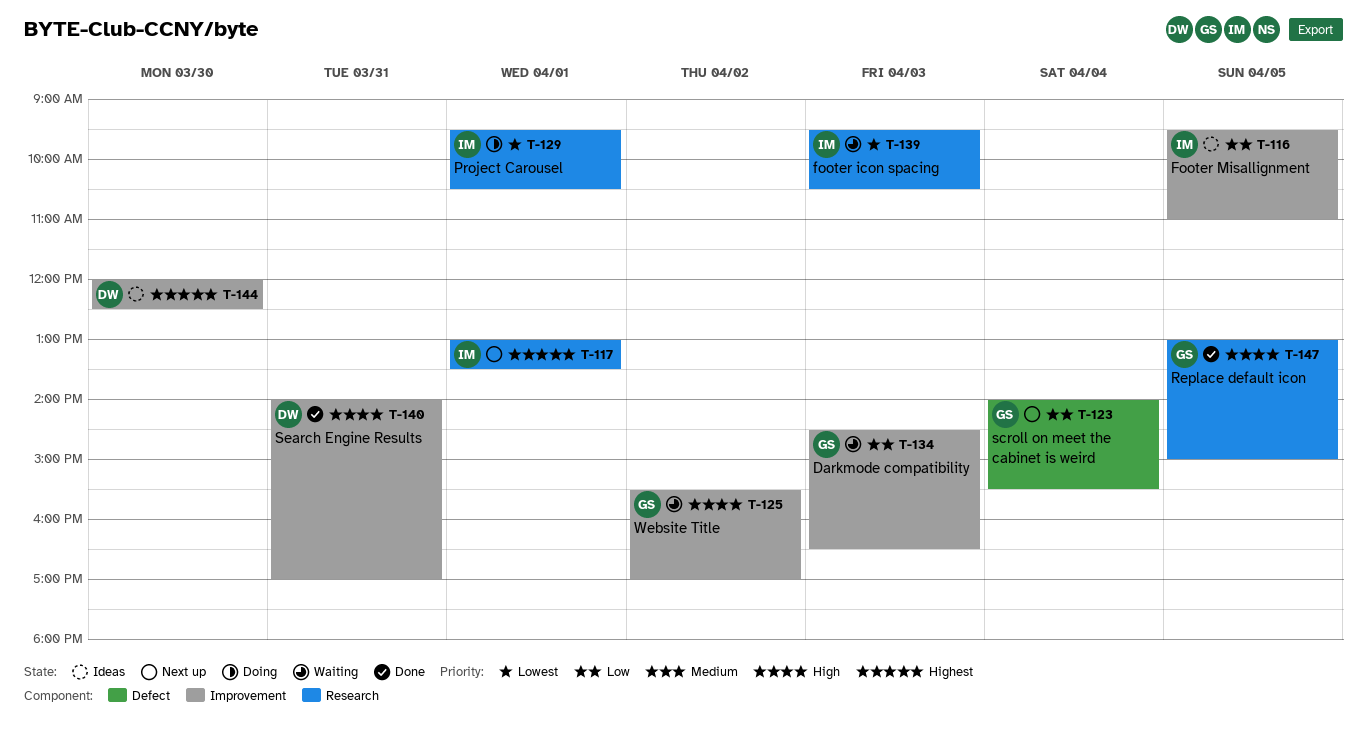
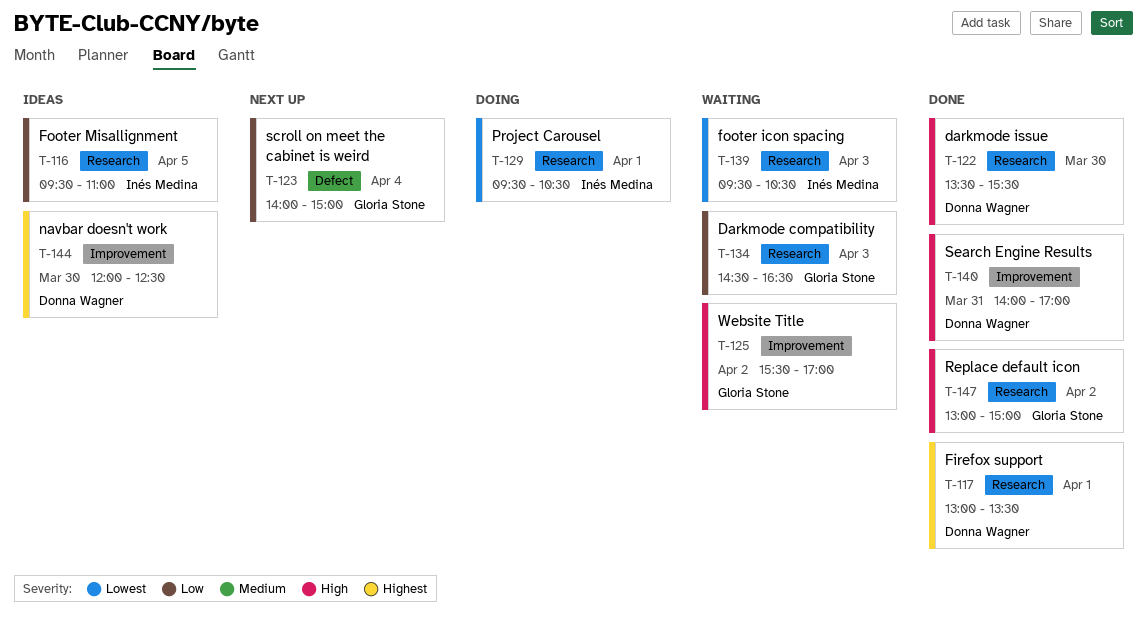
T-116, label: Improvement -> Research
T-117, status: Next up -> Done
T-117, owner: Inés Medina -> Donna Wagner
T-122: none -> present
T-123, ends: 15:30 -> 15:00
T-134, label: Improvement -> Research
T-147, day: Apr 5 -> Apr 2

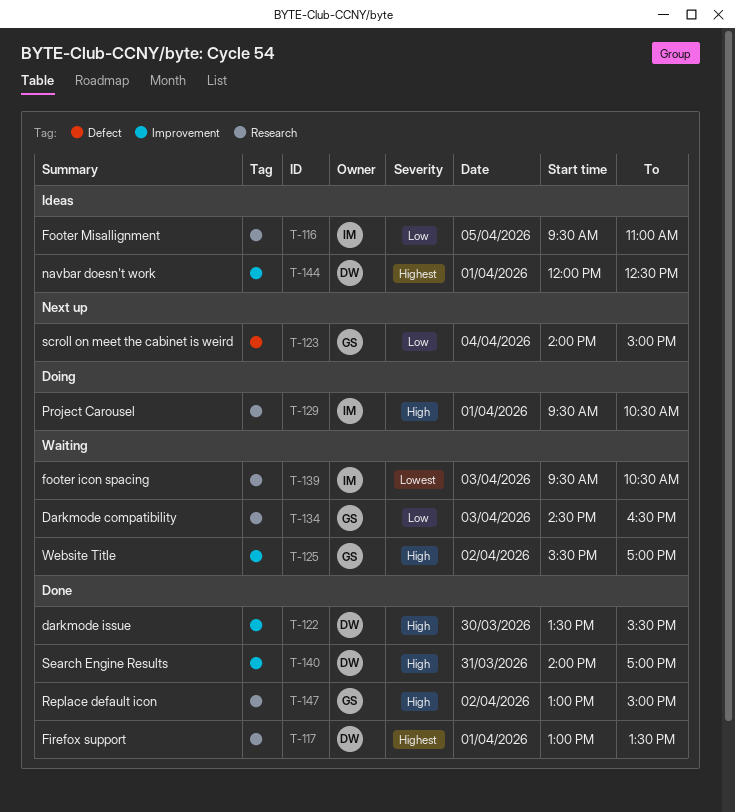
T-122, label: Research -> Improvement
T-129, priority: Lowest -> High
T-144, day: Mar 30 -> Apr 1

